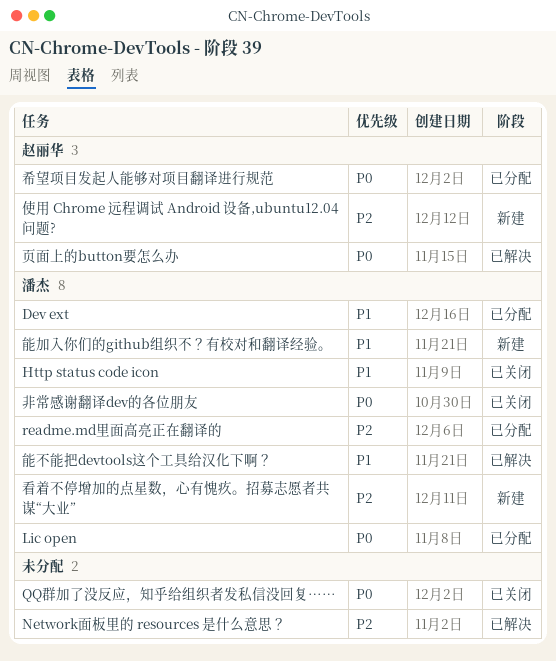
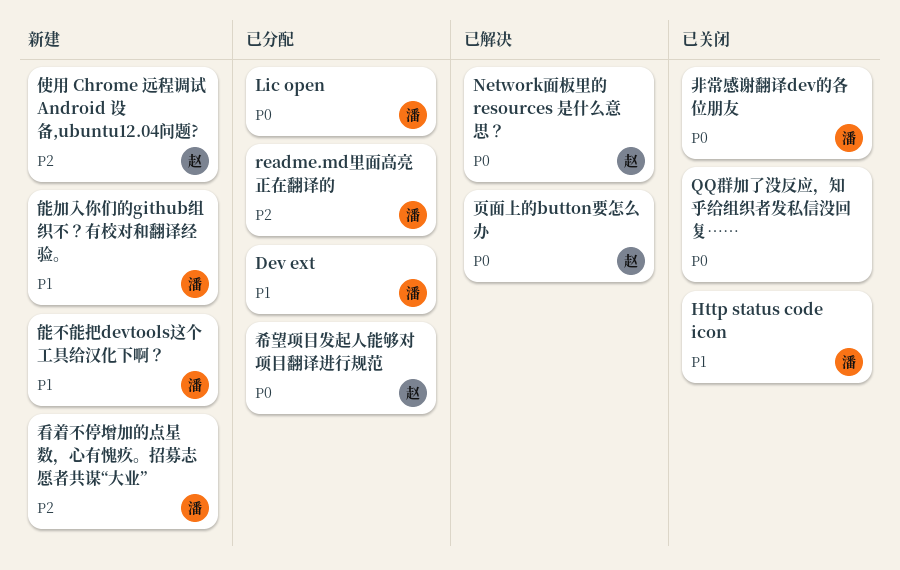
Network面板里的 resources 是什么意思？, owner: none -> 赵丽华
Network面板里的 resources 是什么意思？, priority: P2 -> P0
能不能把devtools这个工具给汉化下啊？, status: 已解决 -> 新建

